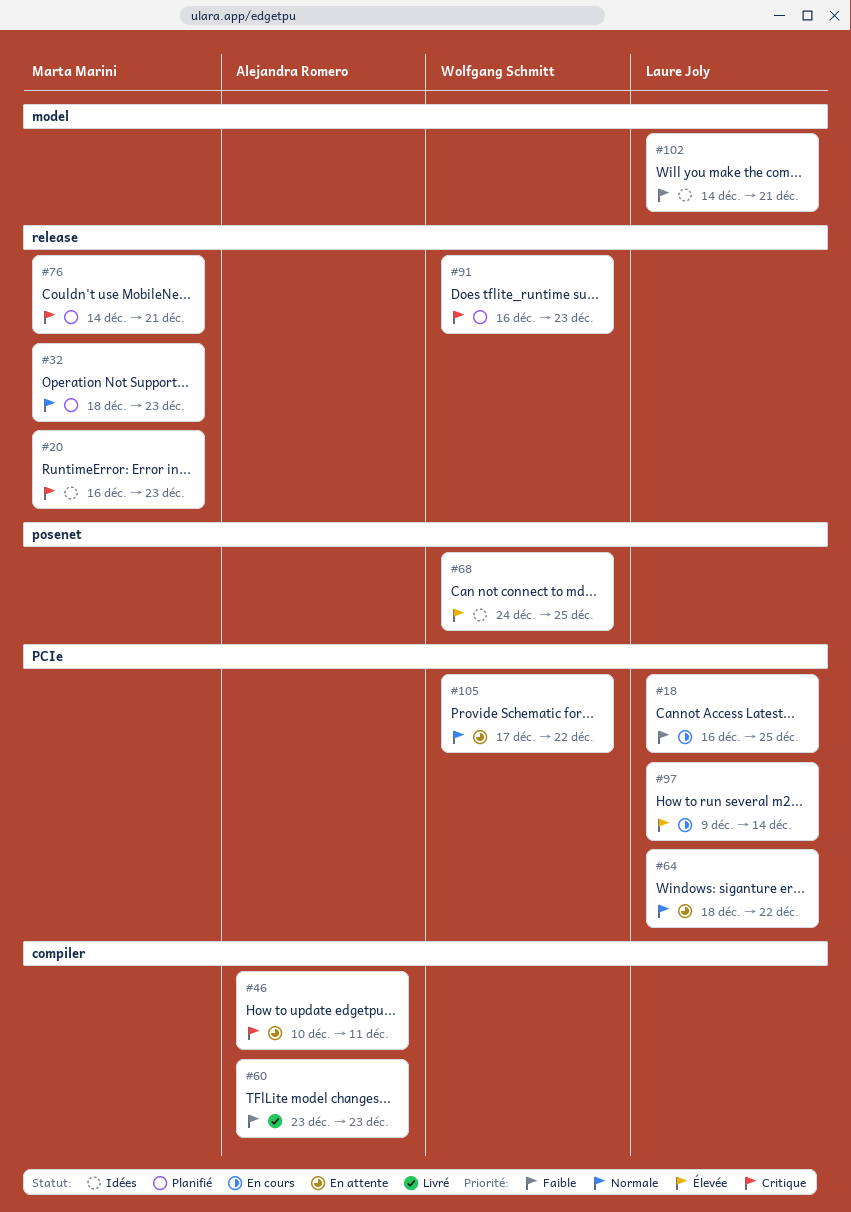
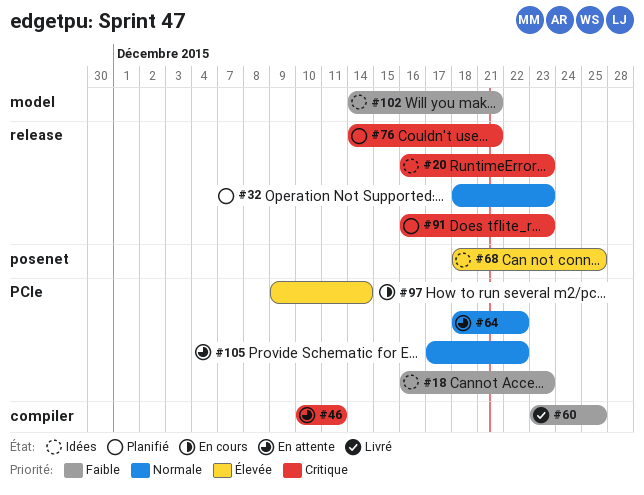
#18, status: En cours -> Idées
#18, due: Dec 25 -> Dec 23
#60, due: Dec 23 -> Dec 25
#68, start: Dec 24 -> Dec 18

